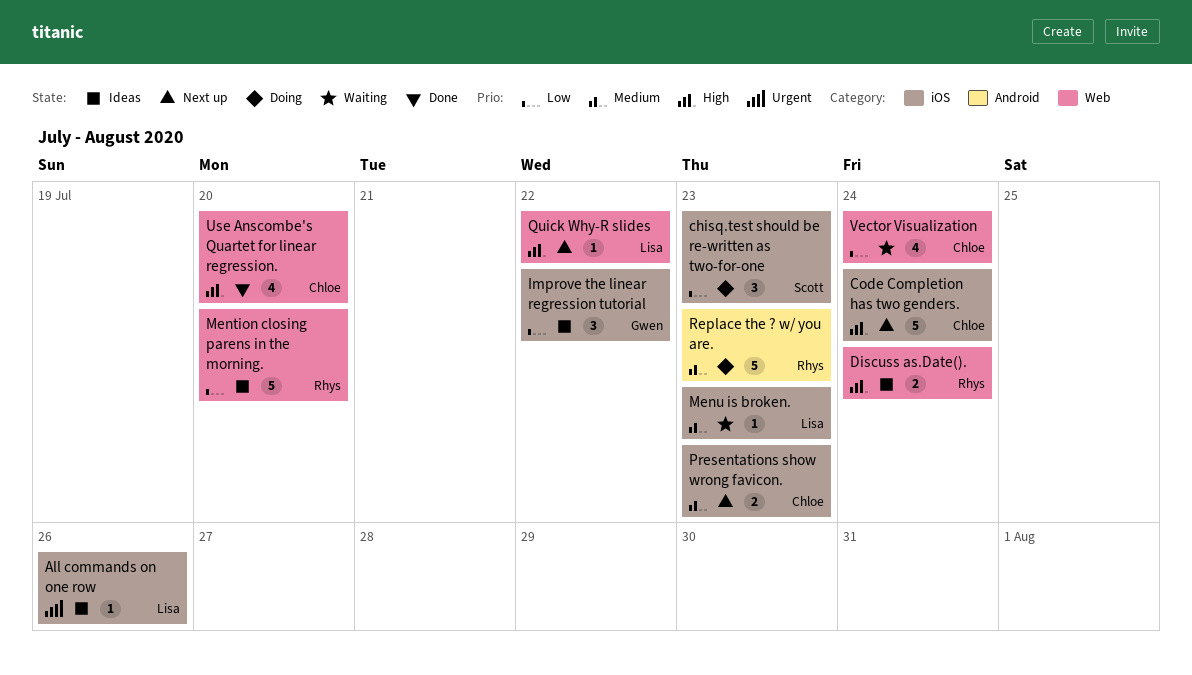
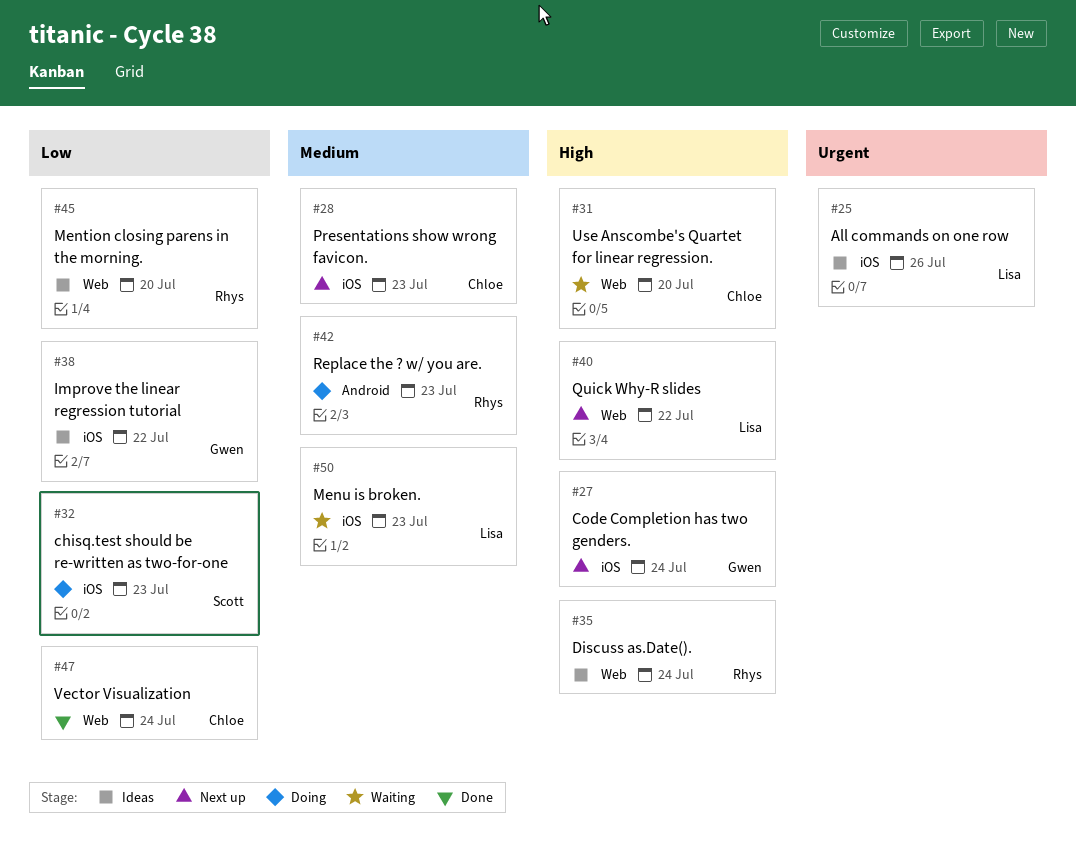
Code Completion has two genders., owner: Chloe -> Gwen
Use Anscombe's Quartet for linear regression., status: Done -> Waiting
Vector Visualization, status: Waiting -> Done

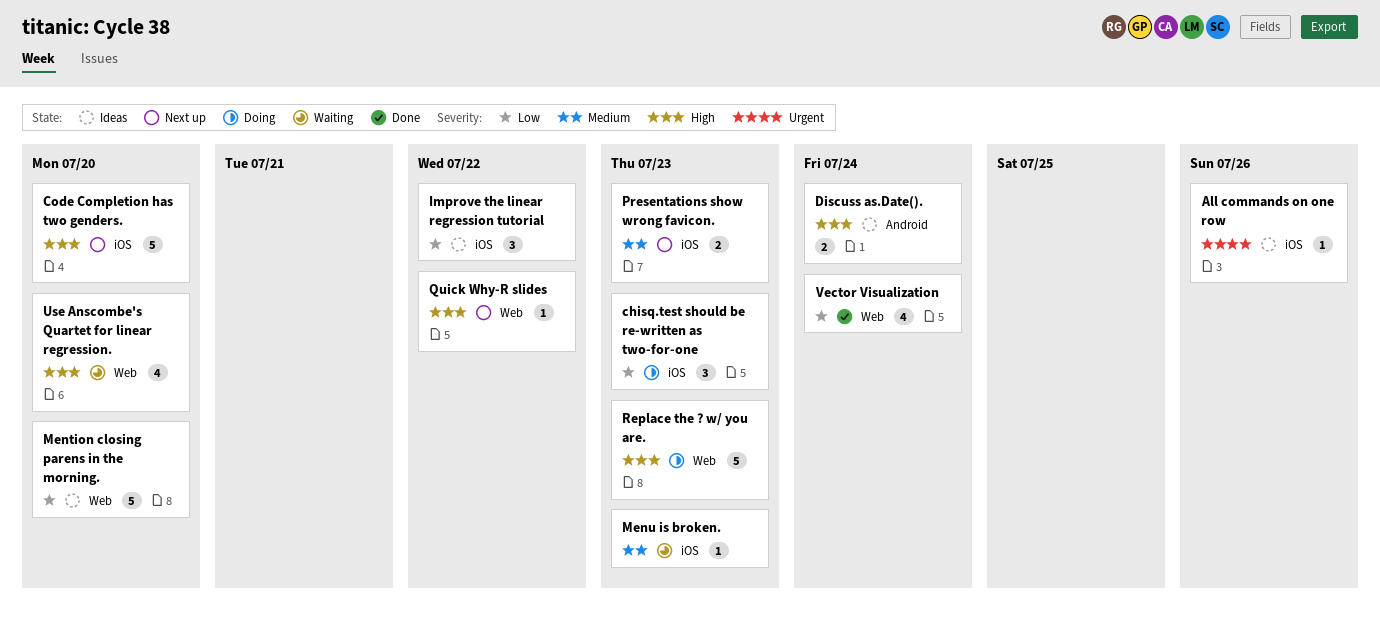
Code Completion has two genders., due: Jul 24 -> Jul 20
Discuss as.Date()., label: Web -> Android
Replace the ? w/ you are., priority: Medium -> High
Replace the ? w/ you are., label: Android -> Web

